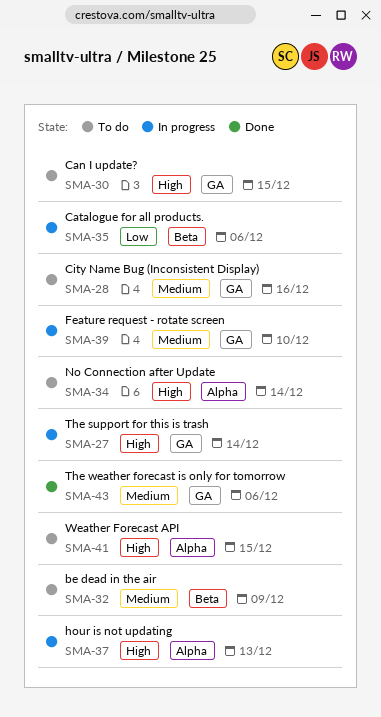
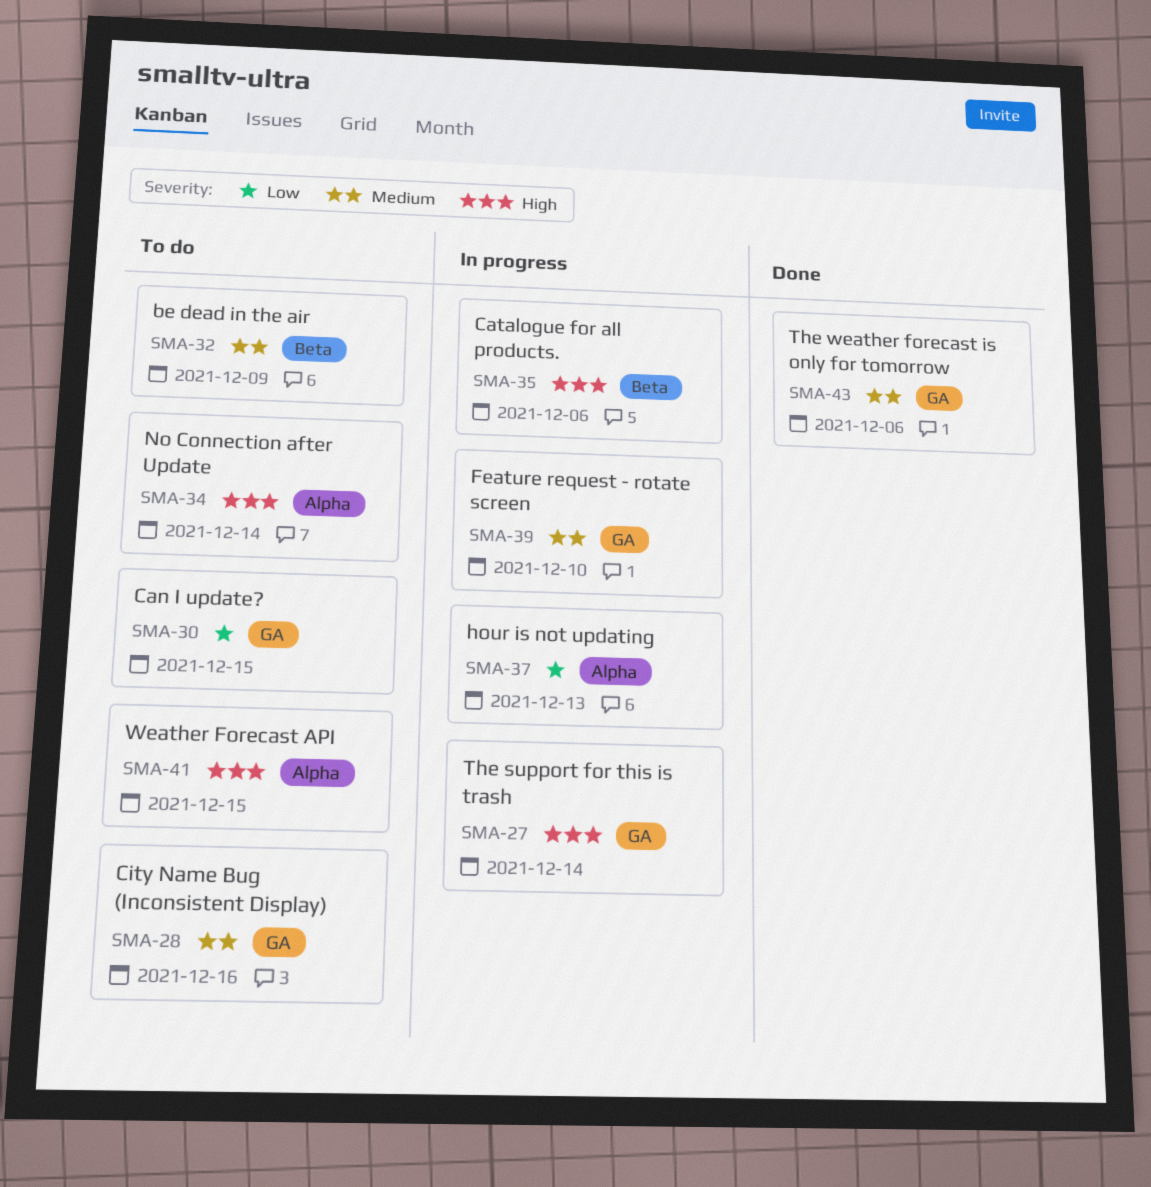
SMA-30, priority: High -> Low
SMA-35, priority: Low -> High
SMA-37, priority: High -> Low

